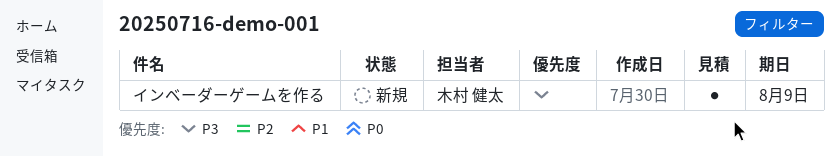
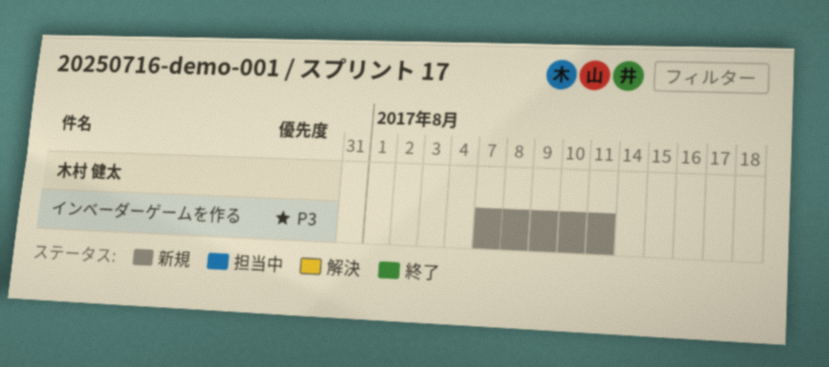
インベーダーゲームを作る, due: Aug 9 -> Aug 11

